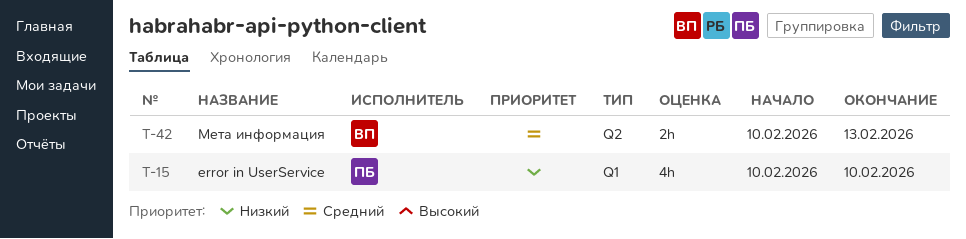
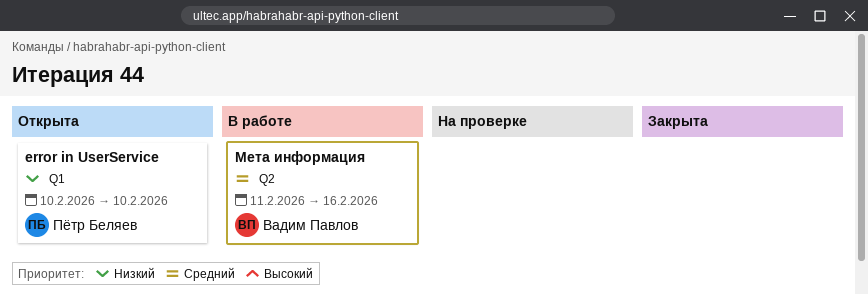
Мета информация, start: Feb 10 -> Feb 11
Мета информация, due: Feb 13 -> Feb 16

